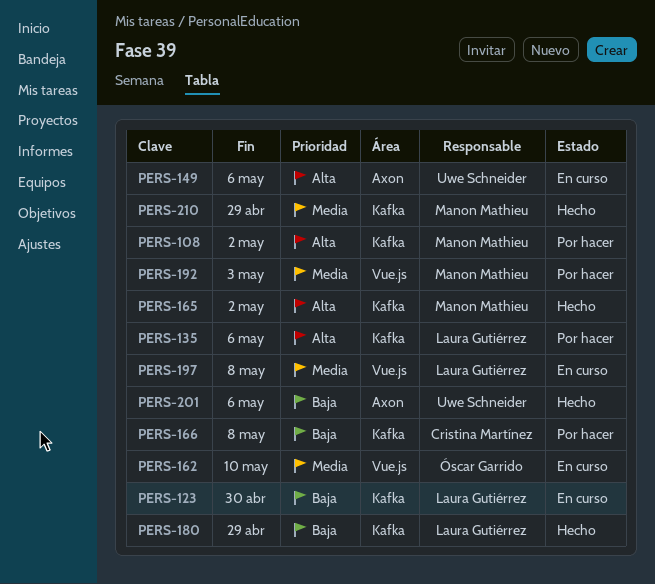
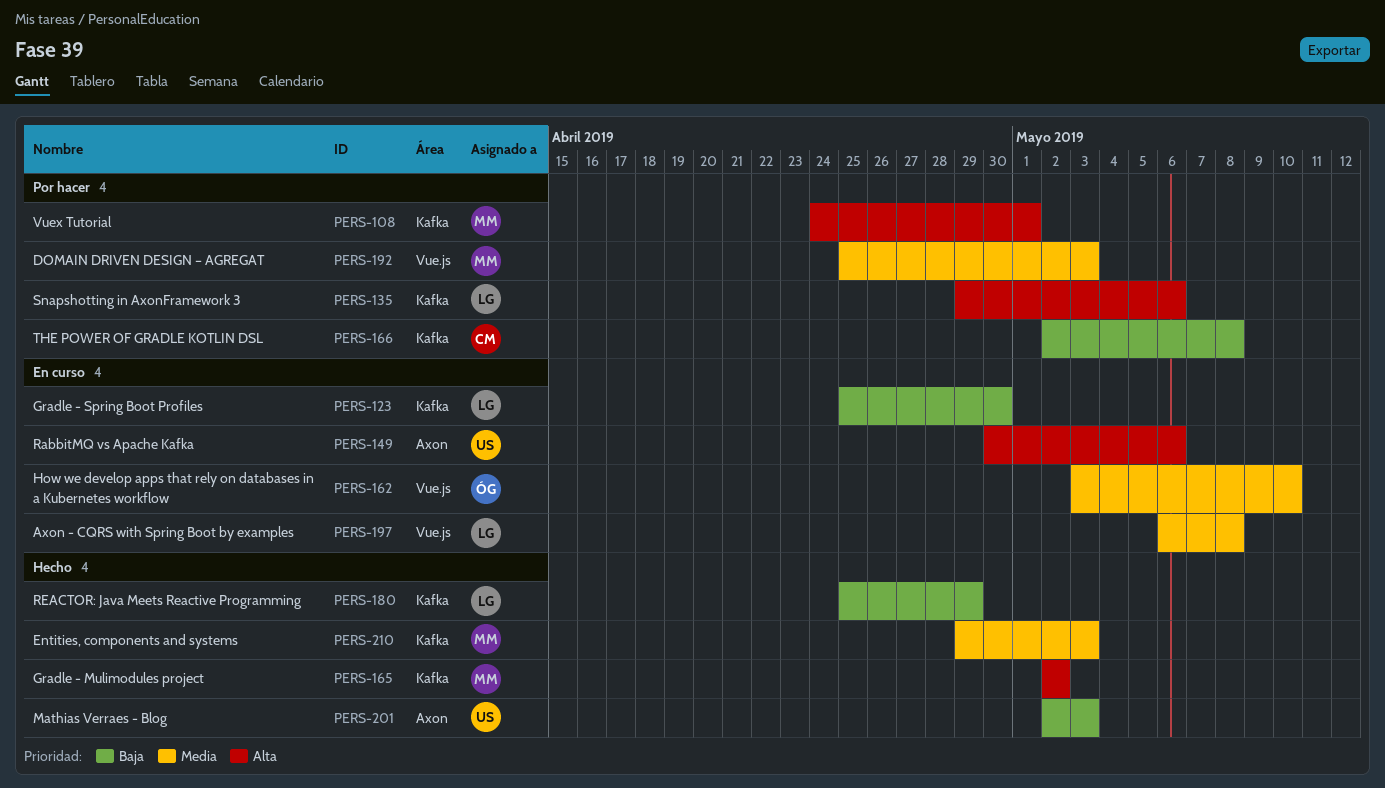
PERS-108, due: May 2 -> May 1
PERS-201, due: May 6 -> May 3
PERS-210, due: Apr 29 -> May 3

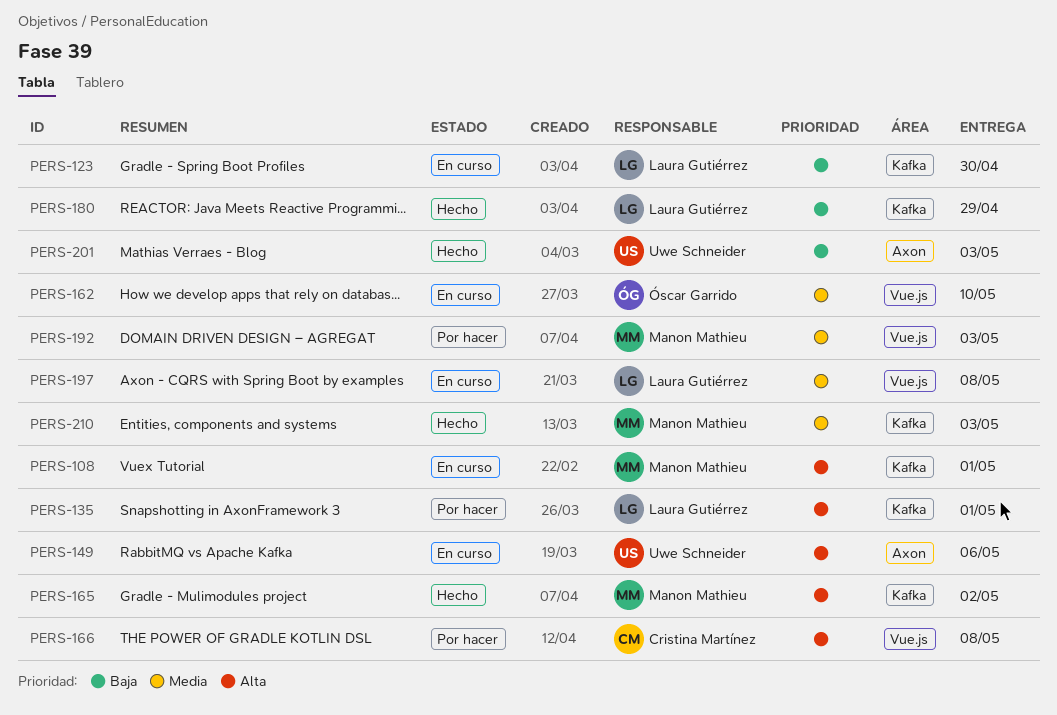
PERS-108, status: Por hacer -> En curso
PERS-135, due: May 6 -> May 1
PERS-166, priority: Baja -> Alta
PERS-166, label: Kafka -> Vue.js

